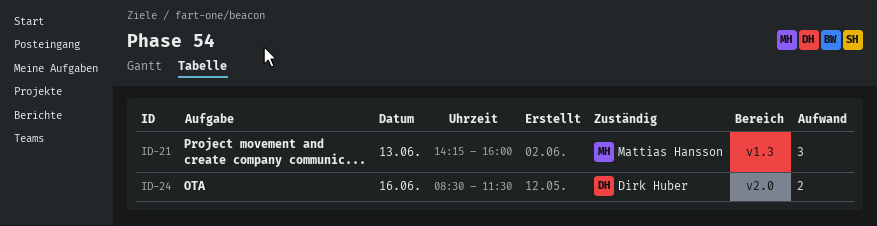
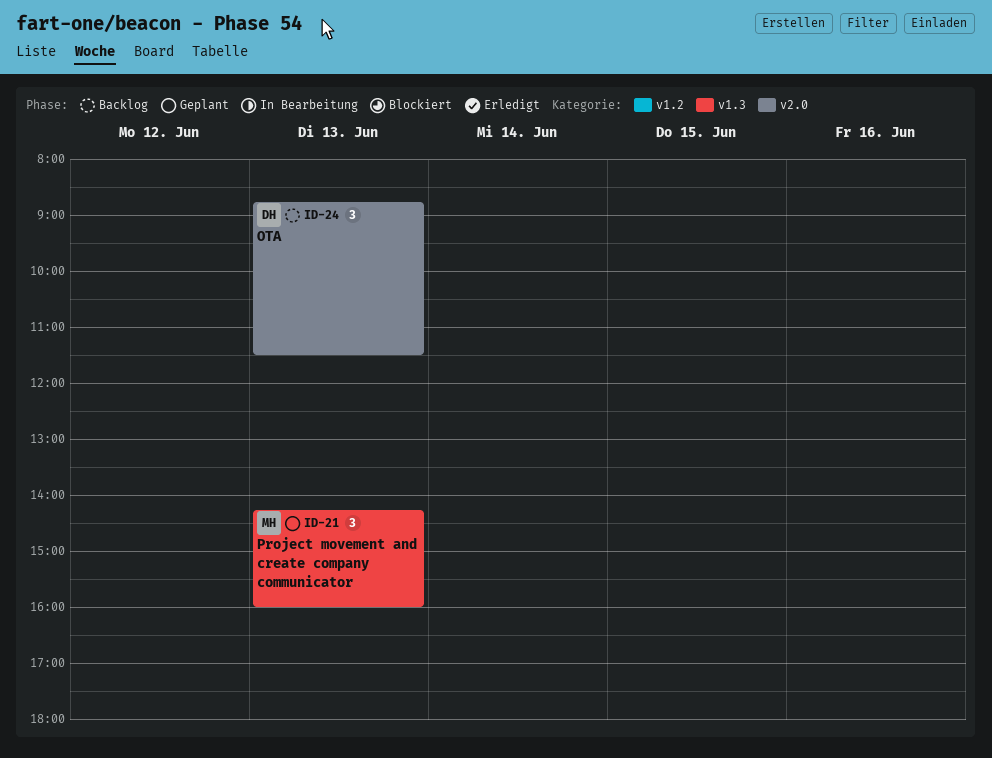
ID-24, estimate: 2 -> 3
ID-24, day: Jun 16 -> Jun 13
ID-24, begins: 08:30 -> 08:45

